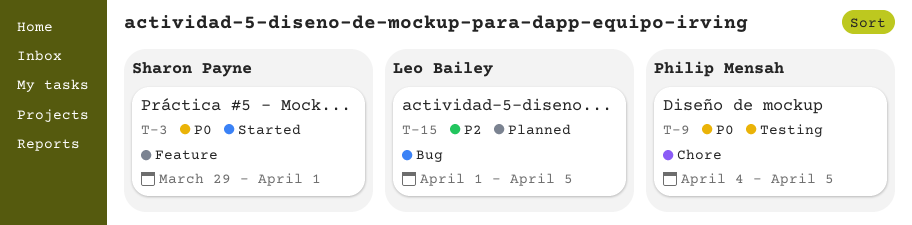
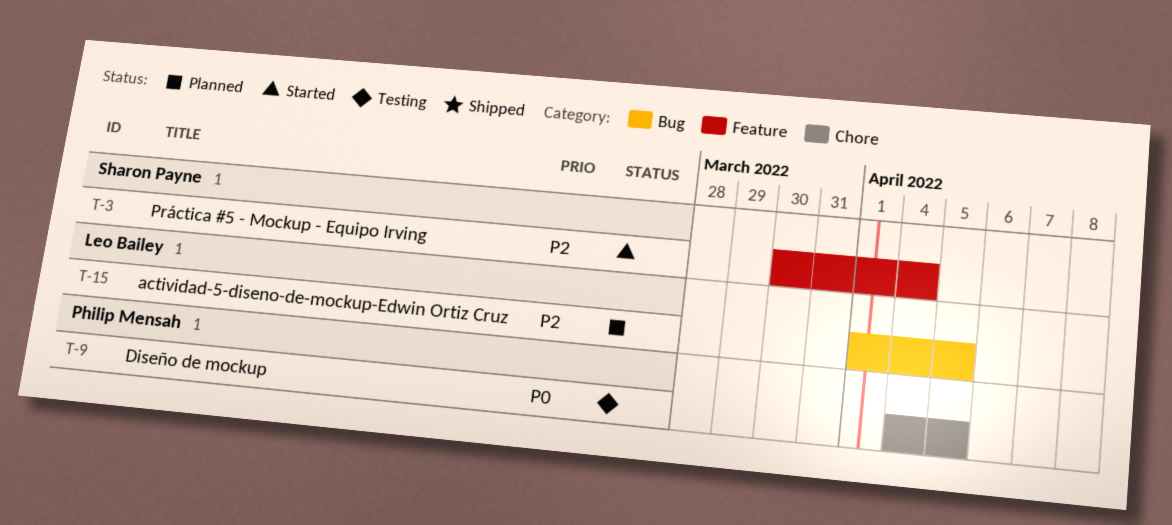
T-3, priority: P0 -> P2
T-3, start: Mar 29 -> Mar 30
T-3, due: Apr 1 -> Apr 4

